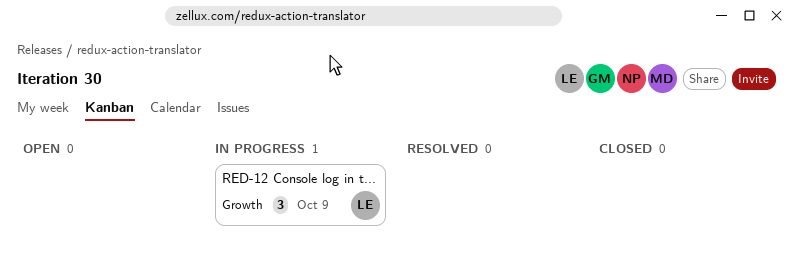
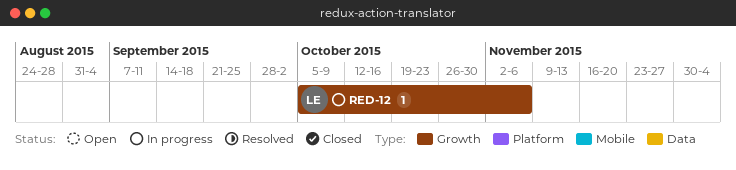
RED-12, estimate: 3 -> 1
RED-12, due: Oct 9 -> Nov 6

